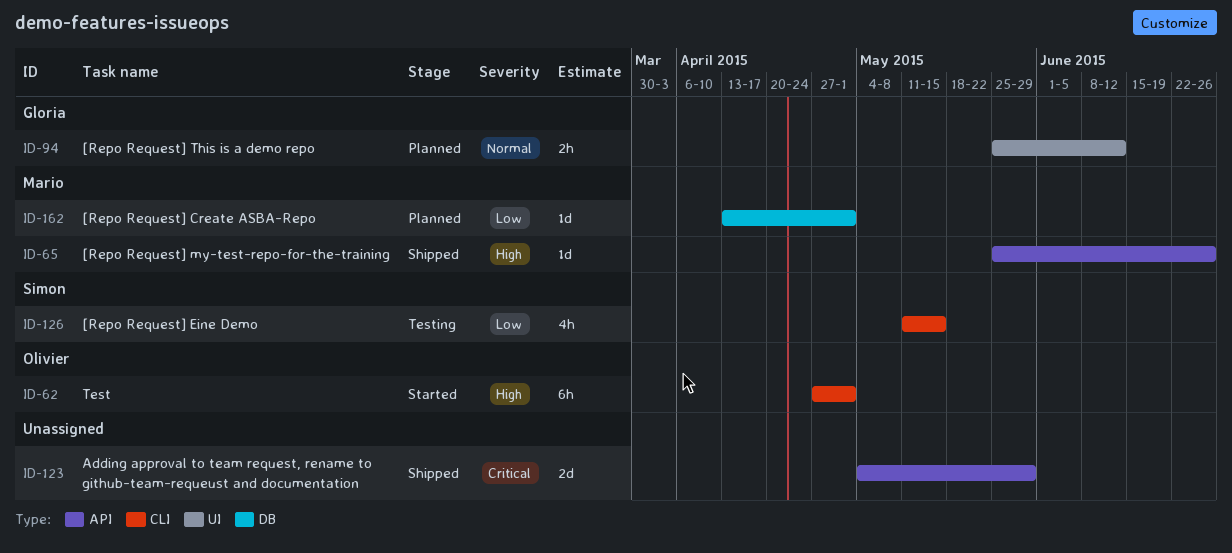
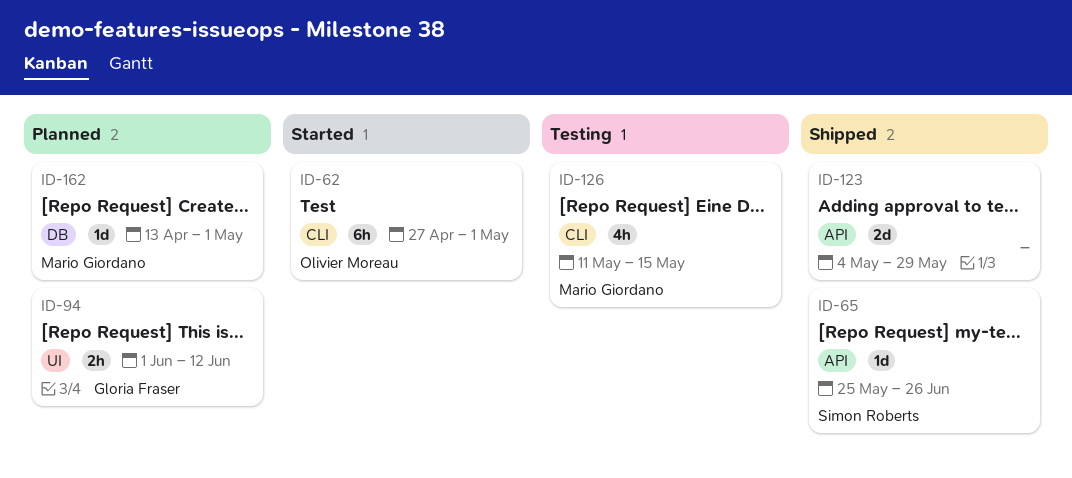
ID-65, owner: Mario Giordano -> Simon Roberts
ID-94, start: May 25 -> Jun 1
ID-126, owner: Simon Roberts -> Mario Giordano

